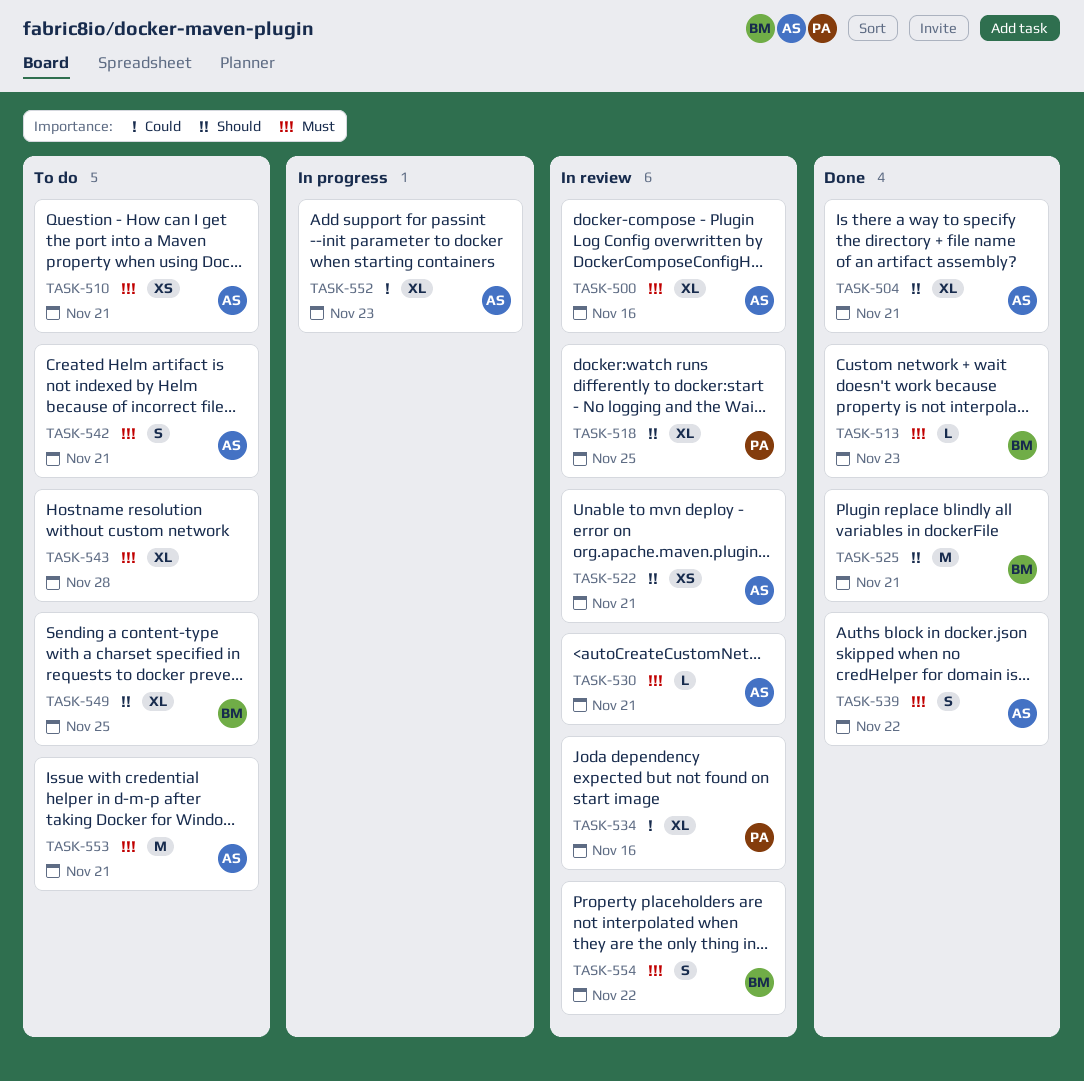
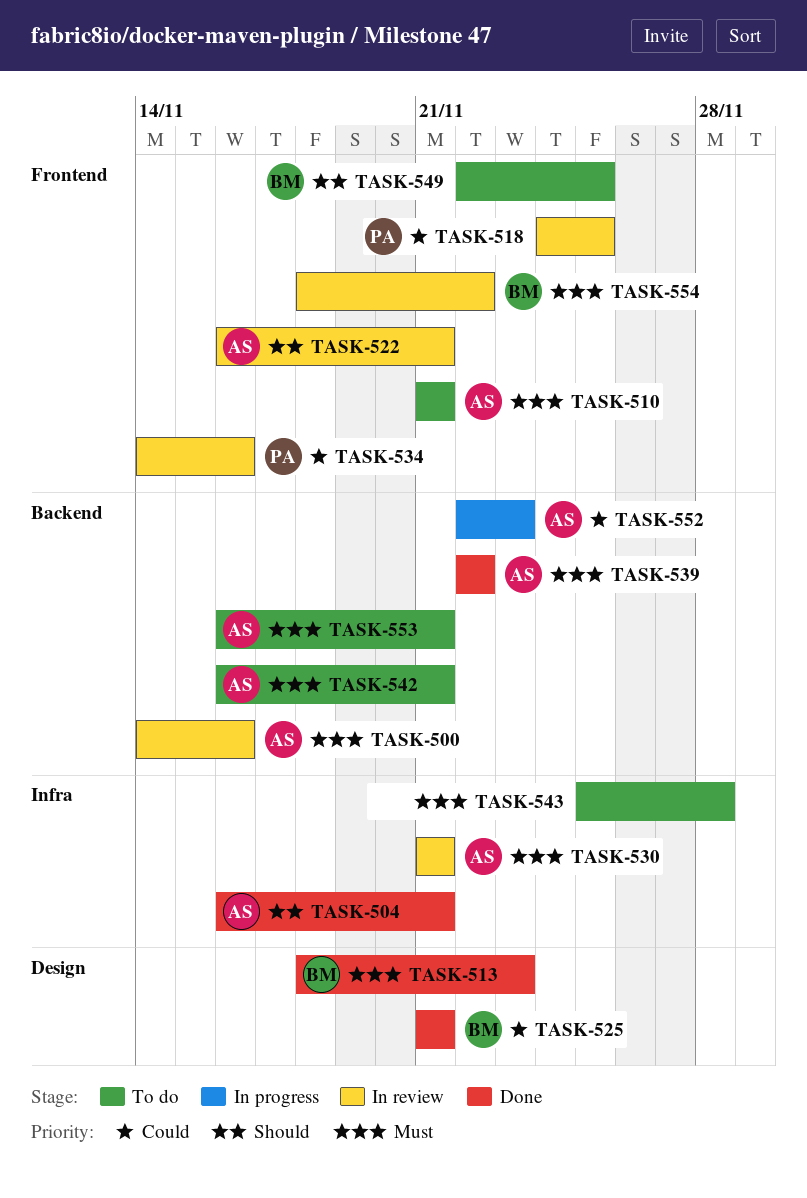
TASK-518, priority: Should -> Could
TASK-525, priority: Should -> Could

